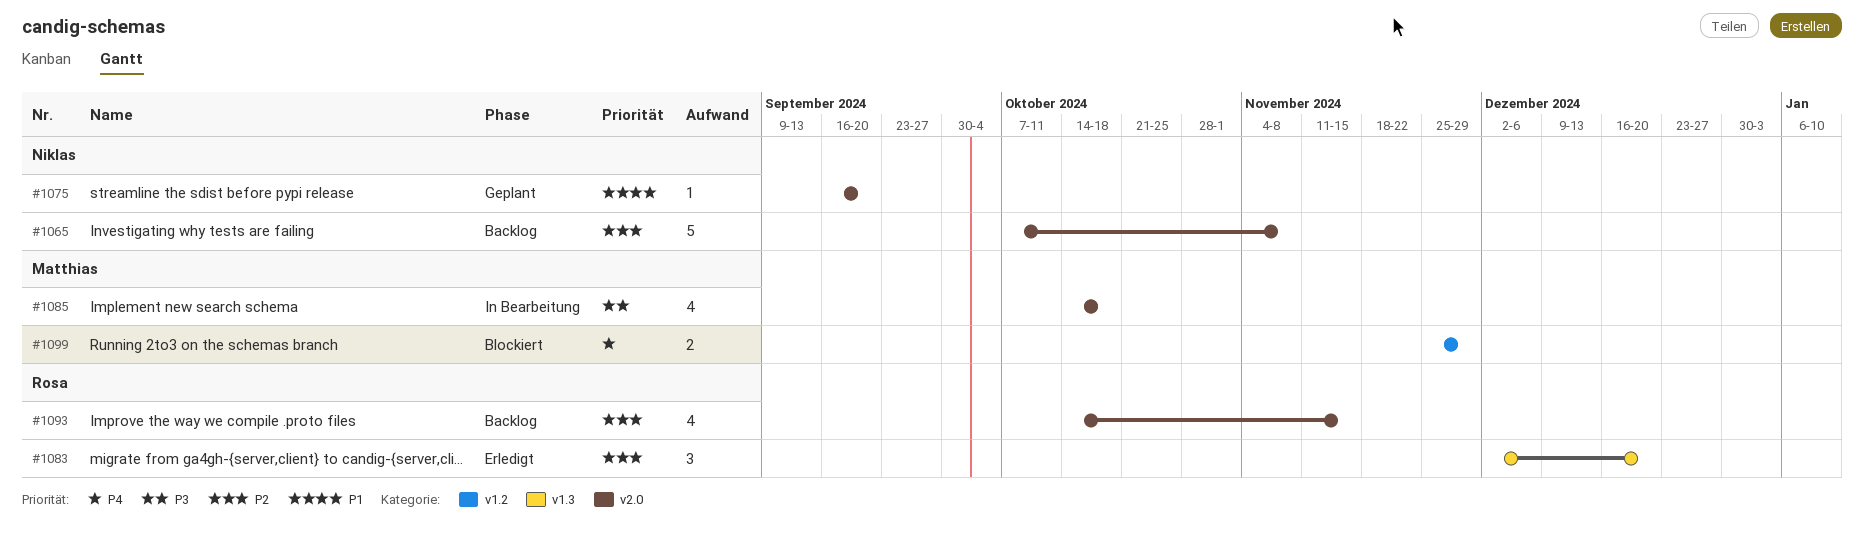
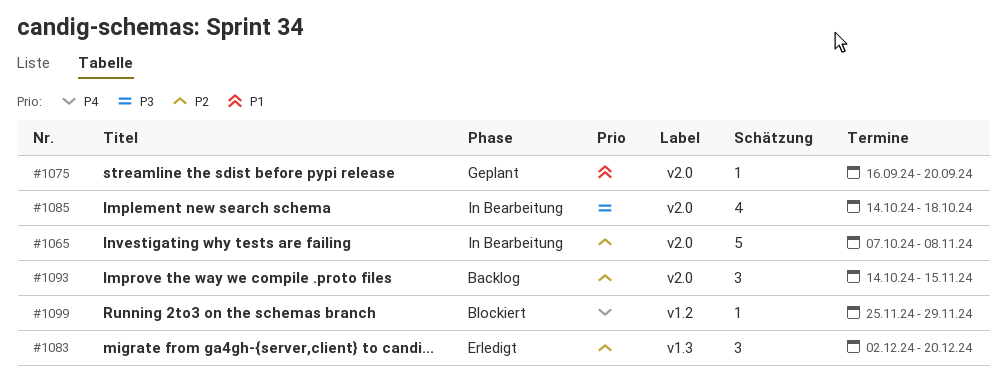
#1065, status: Backlog -> In Bearbeitung
#1093, estimate: 4 -> 3
#1099, estimate: 2 -> 1

